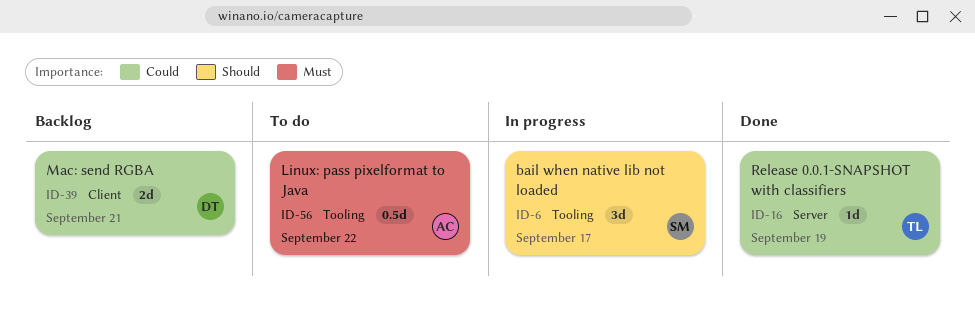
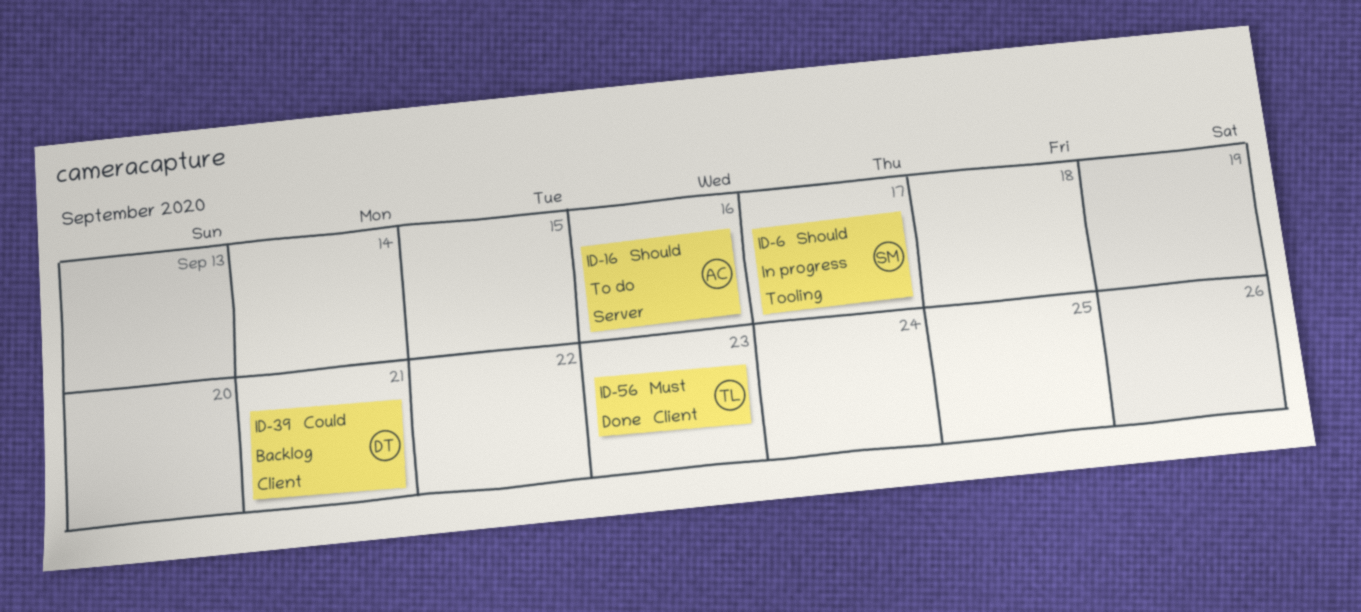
ID-16, status: Done -> To do
ID-16, owner: TL -> AC
ID-16, priority: Could -> Should
ID-16, due: Sep 19 -> Sep 16
ID-56, status: To do -> Done
ID-56, owner: AC -> TL
ID-56, label: Tooling -> Client
ID-56, due: Sep 22 -> Sep 23

